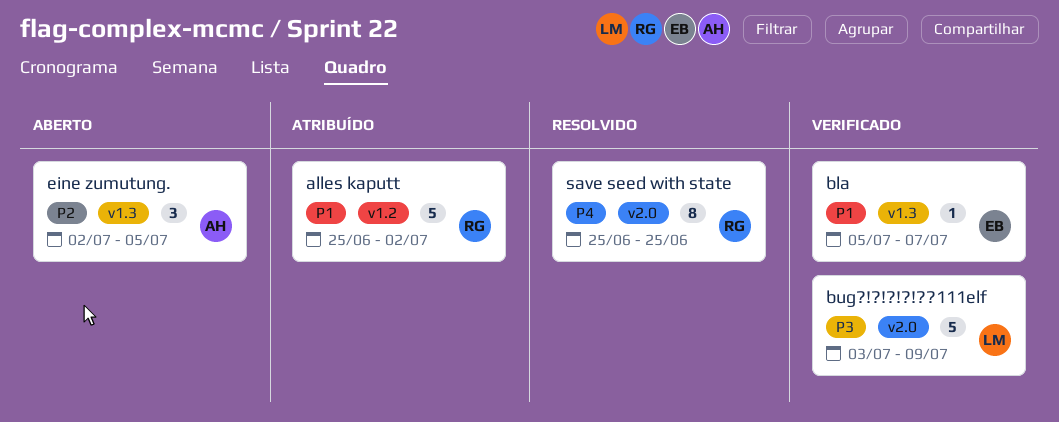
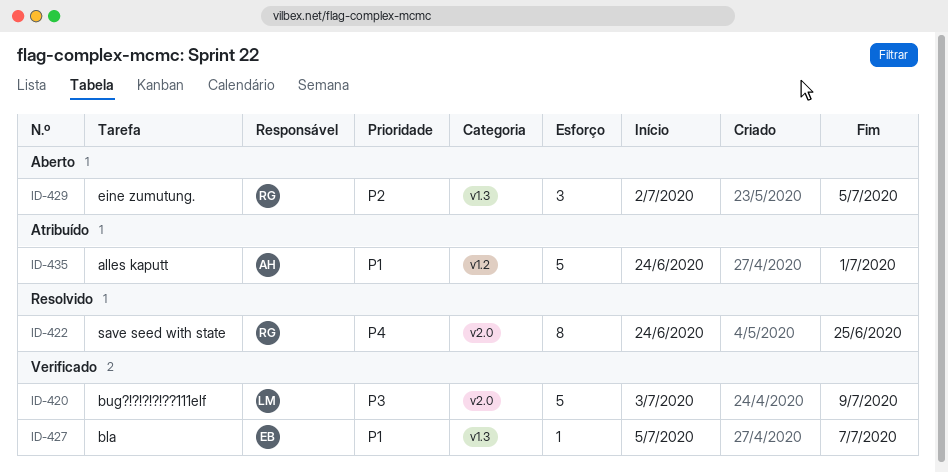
alles kaputt, owner: RG -> AH
alles kaputt, start: Jun 25 -> Jun 24
alles kaputt, due: Jul 2 -> Jul 1
eine zumutung., owner: AH -> RG
save seed with state, start: Jun 25 -> Jun 24

